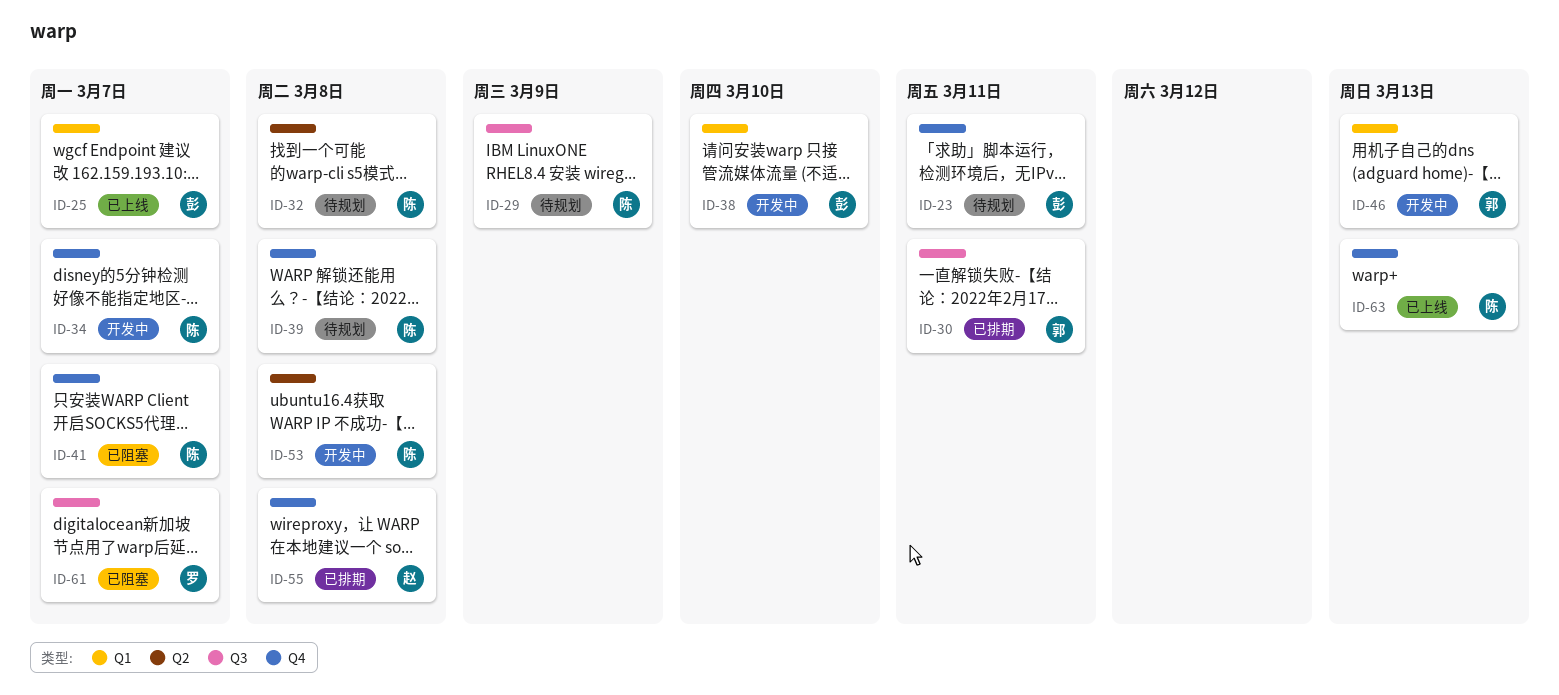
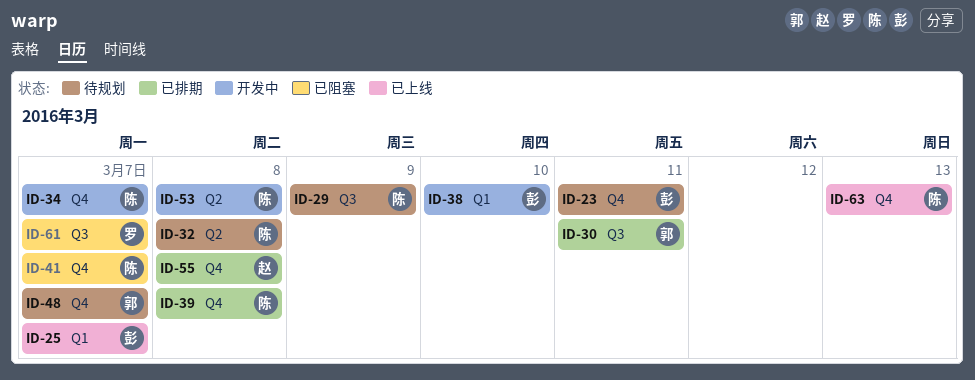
ID-39, status: 待规划 -> 已排期
ID-46: present -> none
ID-48: none -> present

